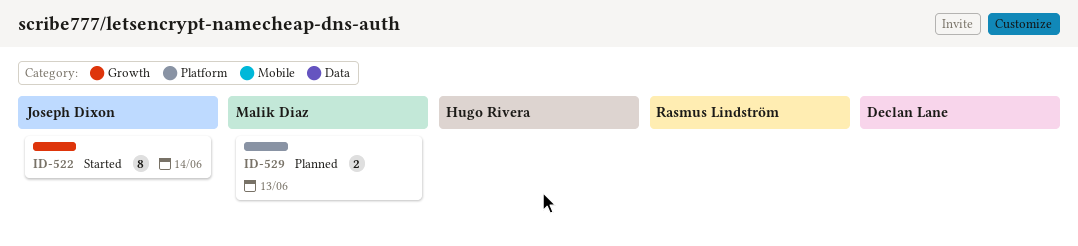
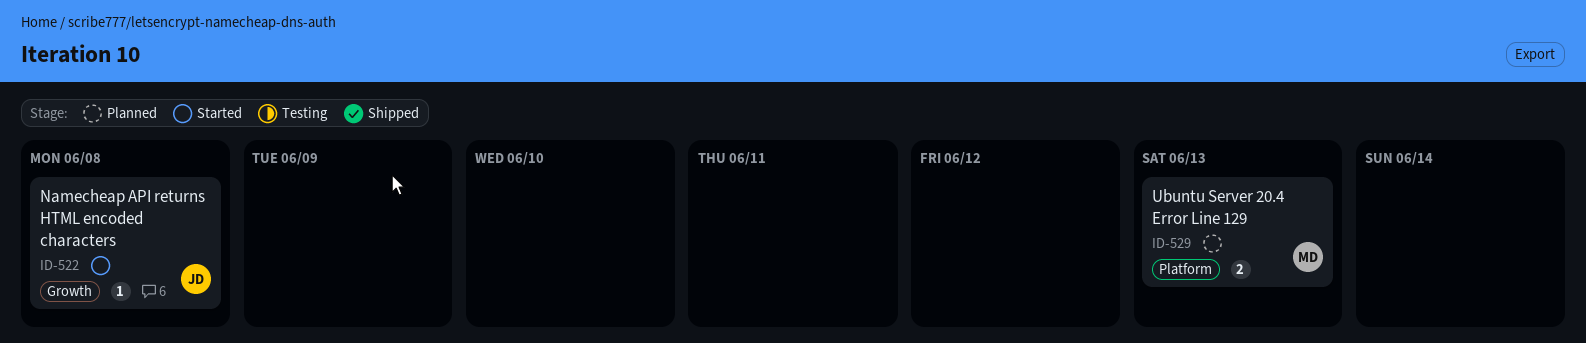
ID-522, estimate: 8 -> 1
ID-522, due: Jun 14 -> Jun 8

